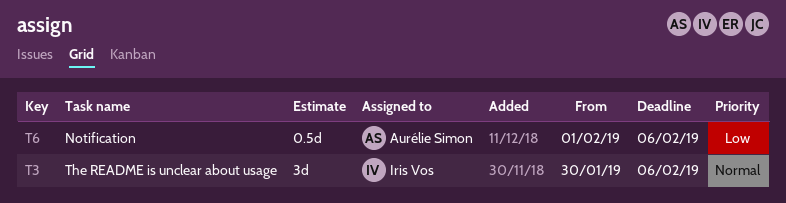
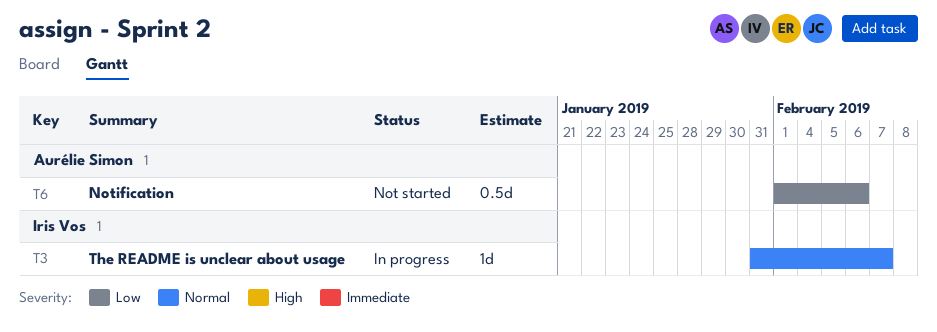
T3, estimate: 3d -> 1d
T3, start: Jan 30 -> Jan 31
T3, due: Feb 6 -> Feb 7

